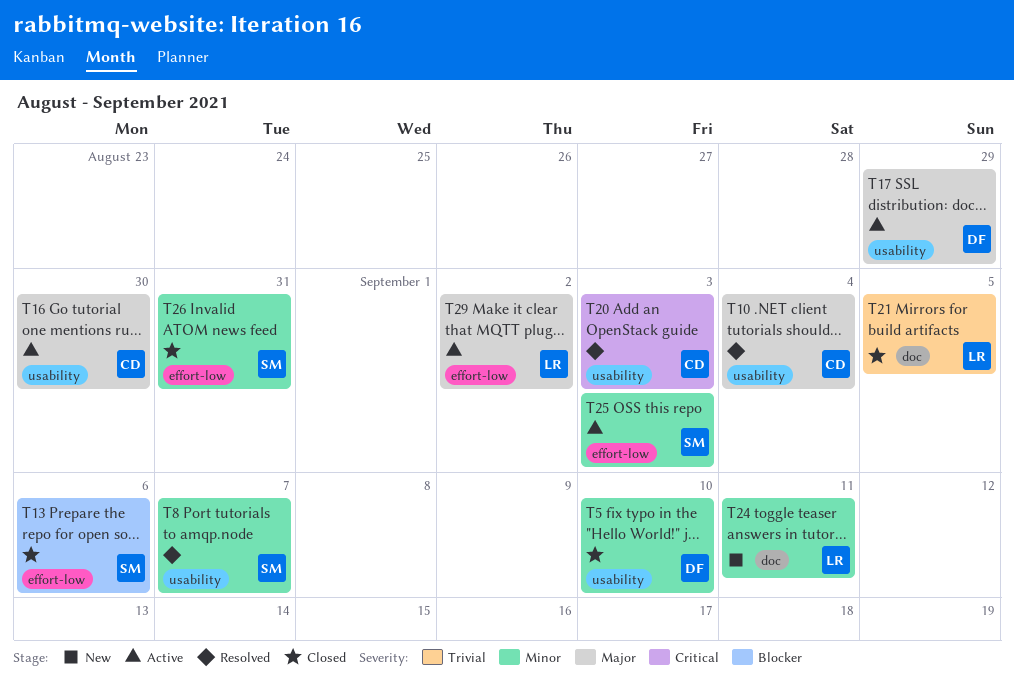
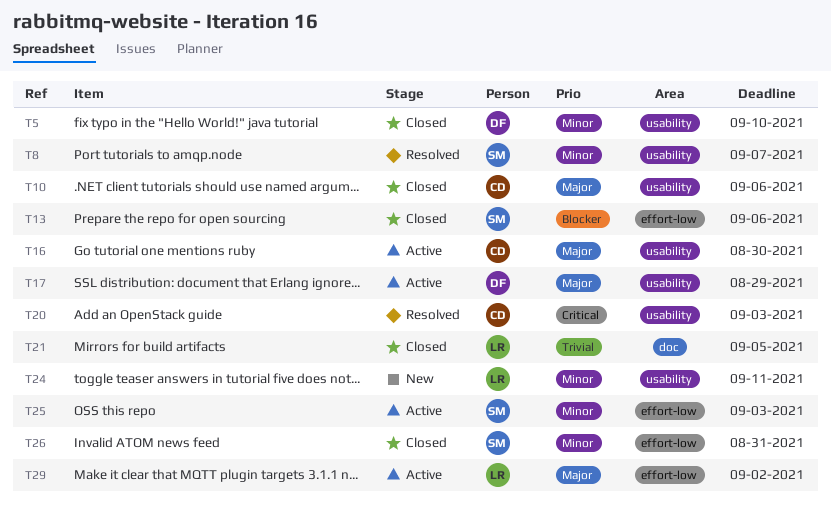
T10, status: Resolved -> Closed
T10, due: Sep 4 -> Sep 6
T24, label: doc -> usability

